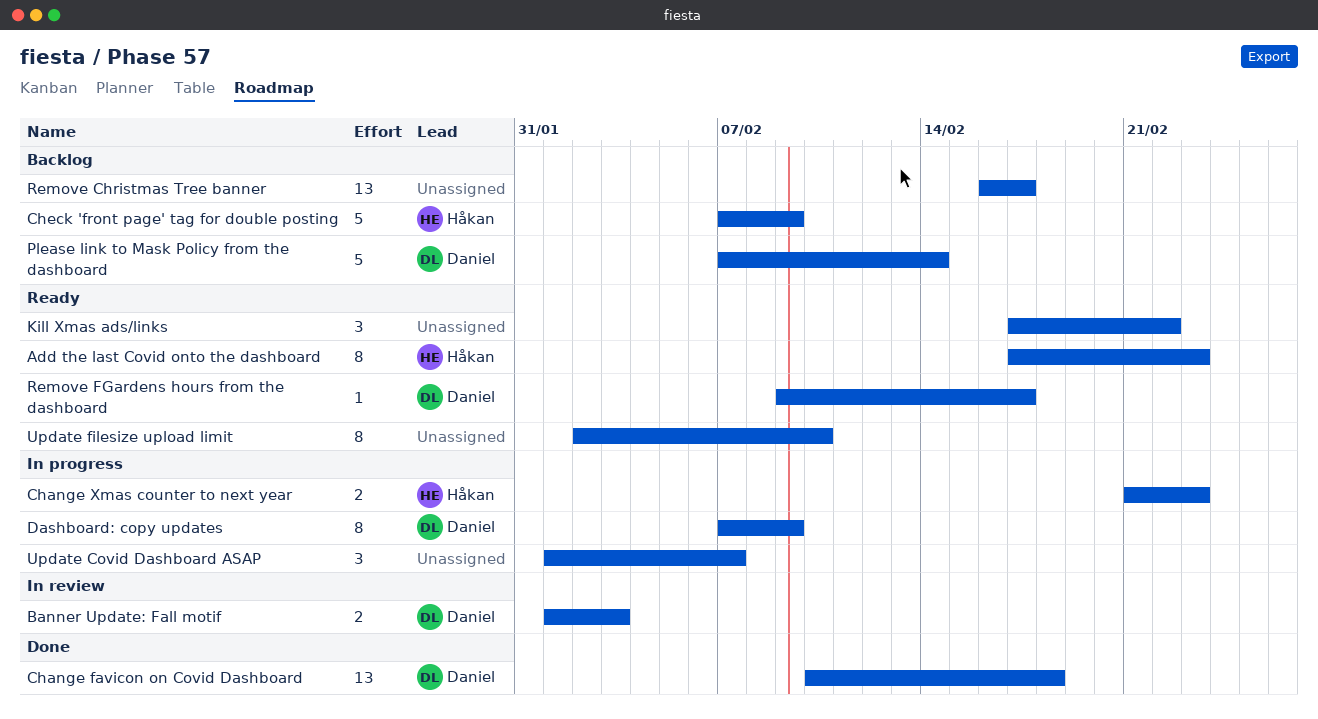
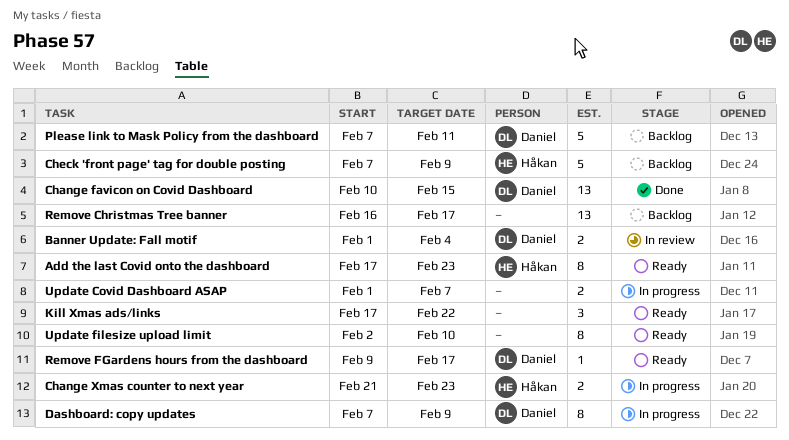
Banner Update: Fall motif, due: Feb 3 -> Feb 4
Change favicon on Covid Dashboard, due: Feb 18 -> Feb 15
Please link to Mask Policy from the dashboard, due: Feb 14 -> Feb 11
Update Covid Dashboard ASAP, estimate: 3 -> 2

